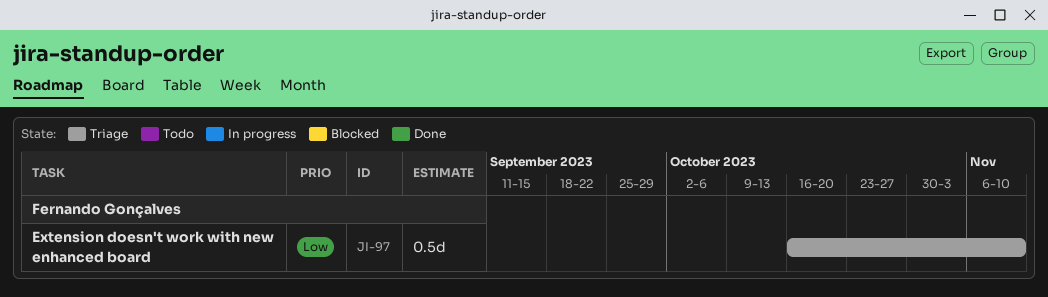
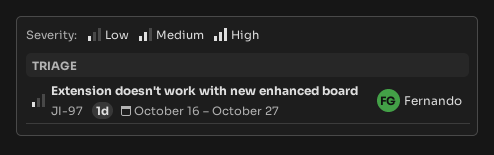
JI-97, estimate: 0.5d -> 1d
JI-97, due: Nov 10 -> Oct 27

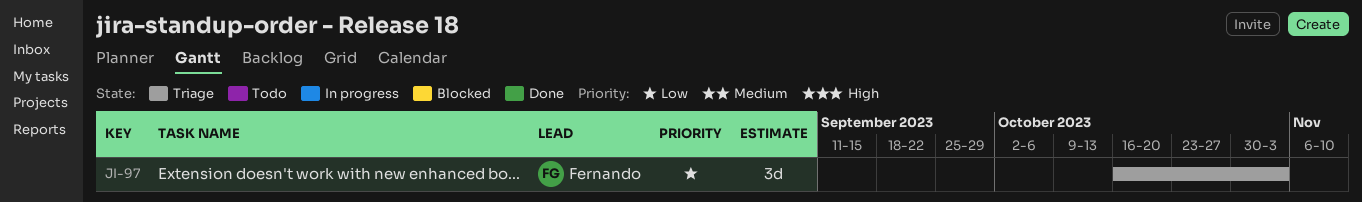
JI-97, estimate: 1d -> 3d
JI-97, due: Oct 27 -> Nov 3

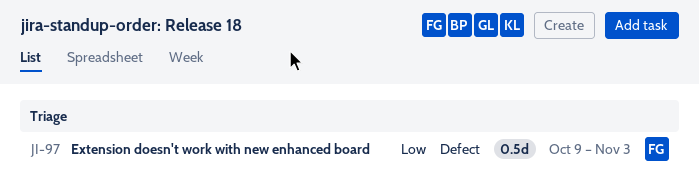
JI-97, estimate: 3d -> 0.5d
JI-97, start: Oct 16 -> Oct 9

